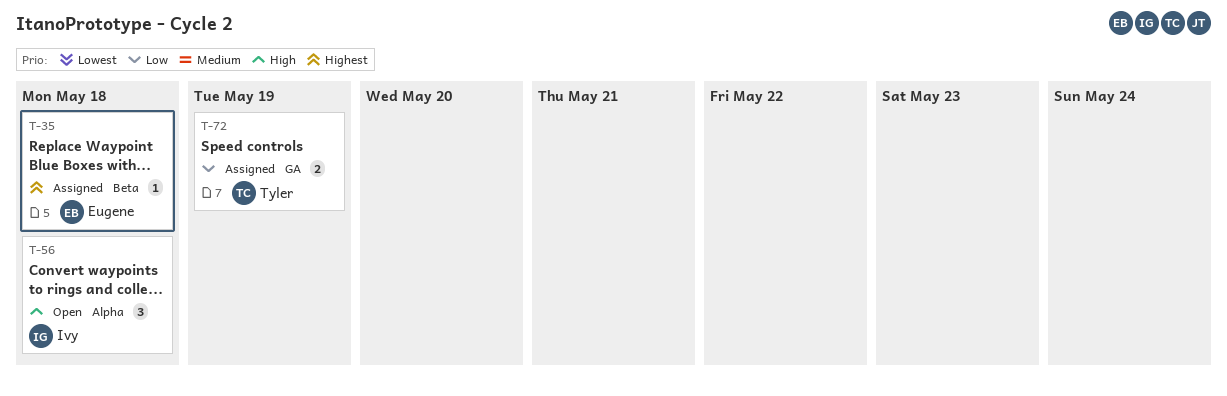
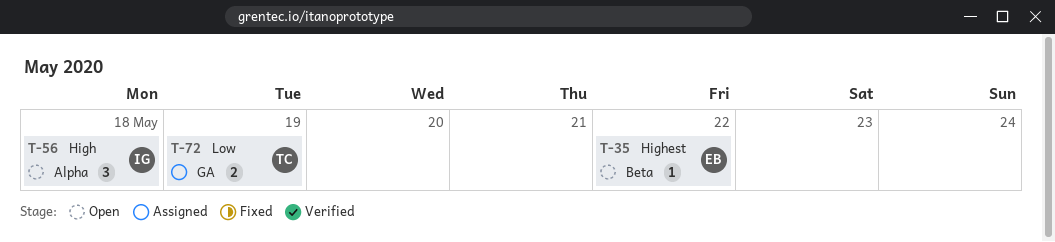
T-35, status: Assigned -> Open
T-35, due: May 18 -> May 22

